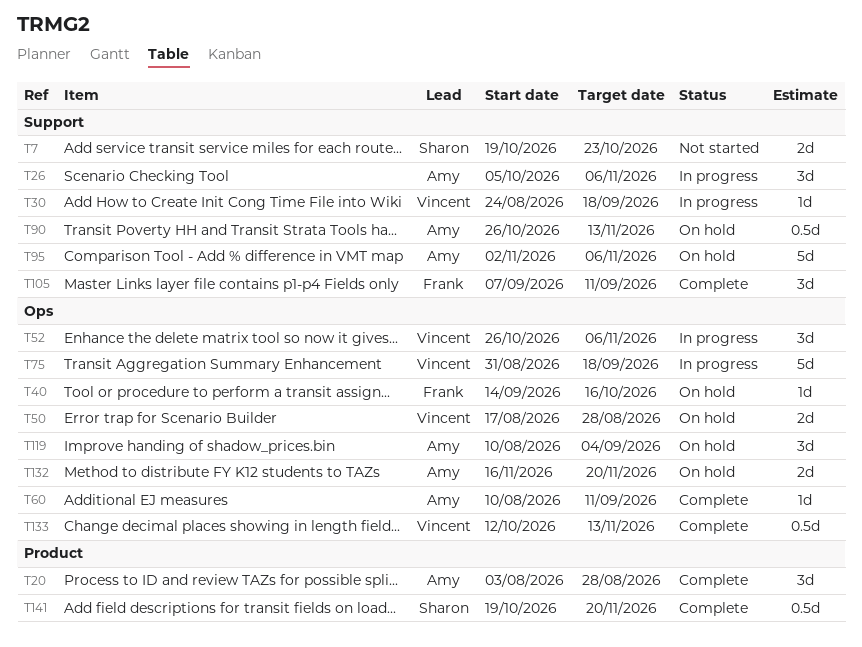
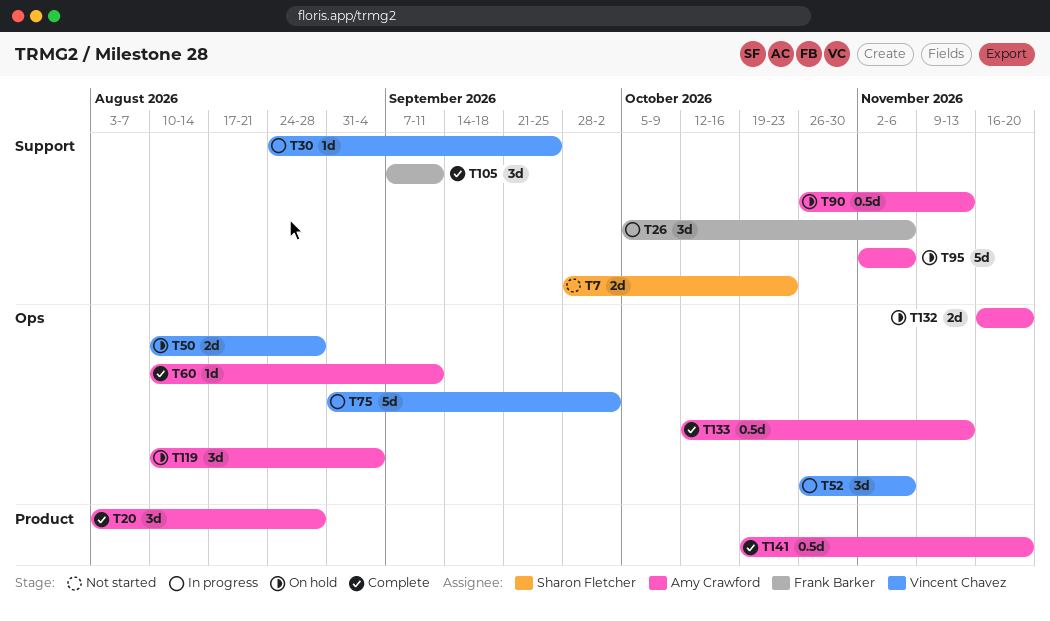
T7, start: Oct 19 -> Sep 28
T26, owner: Amy Crawford -> Frank Barker
T30, due: Sep 18 -> Sep 25
T40: present -> none
T50, start: Aug 17 -> Aug 10
T75, due: Sep 18 -> Oct 2
T133, owner: Vincent Chavez -> Amy Crawford
T141, owner: Sharon Fletcher -> Amy Crawford

